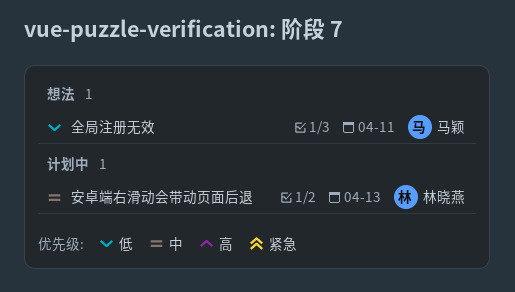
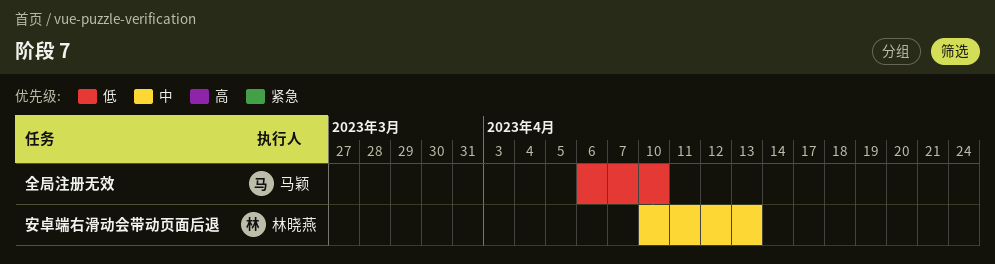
全局注册无效, due: Apr 11 -> Apr 10

